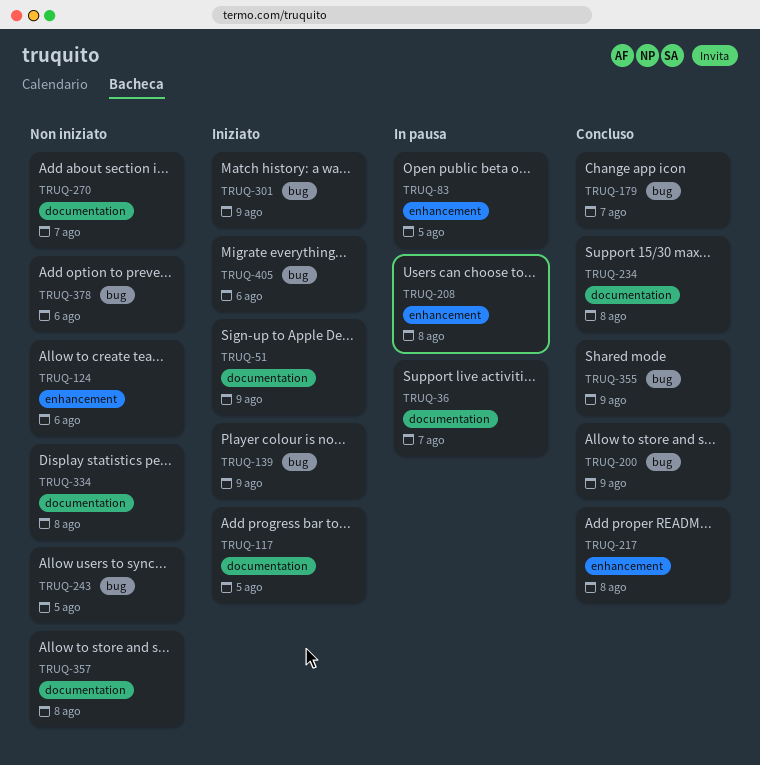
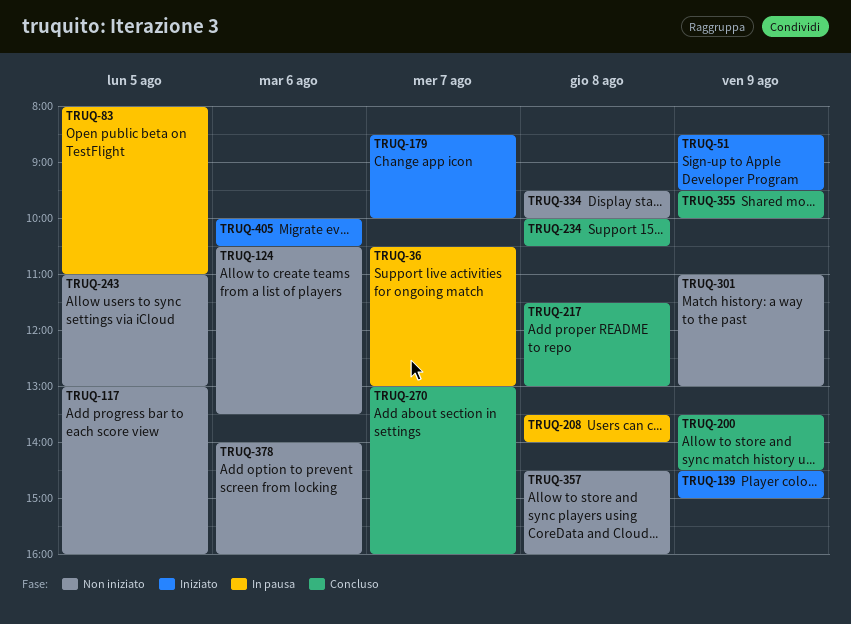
TRUQ-117, status: Iniziato -> Non iniziato
TRUQ-179, status: Concluso -> Iniziato
TRUQ-270, status: Non iniziato -> Concluso
TRUQ-301, status: Iniziato -> Non iniziato

